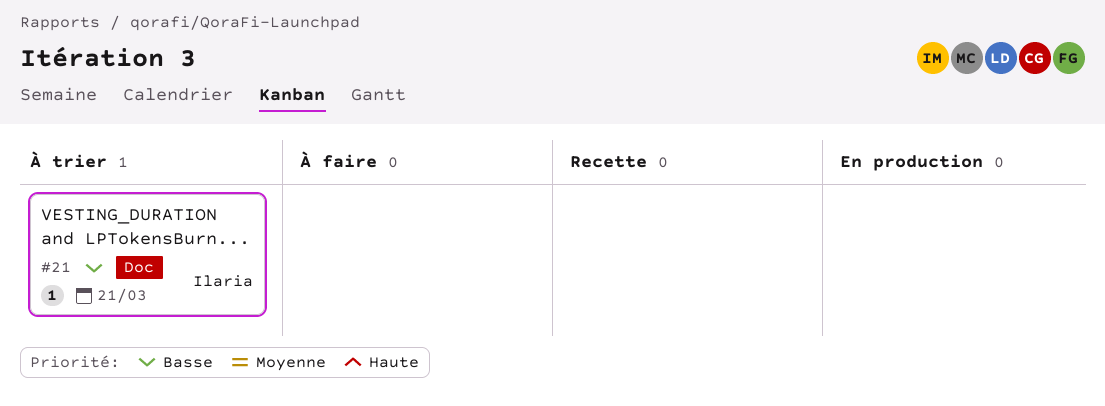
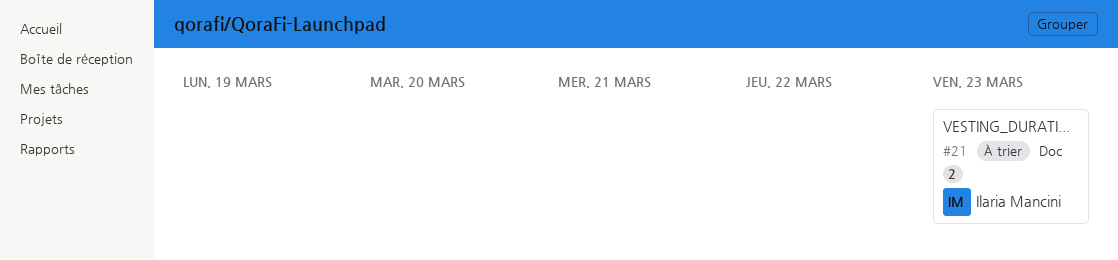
#21, estimate: 1 -> 2
#21, due: Mar 21 -> Mar 23

